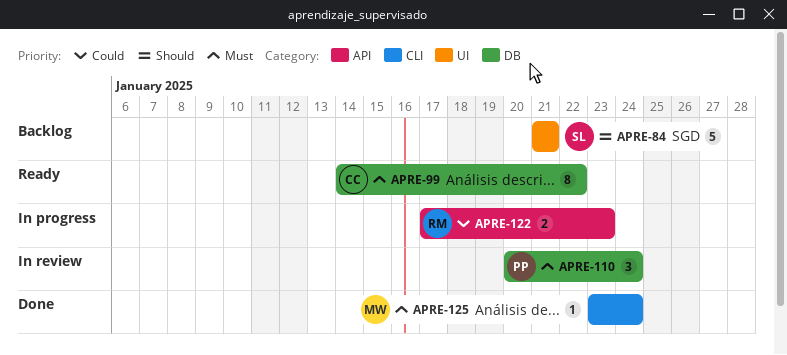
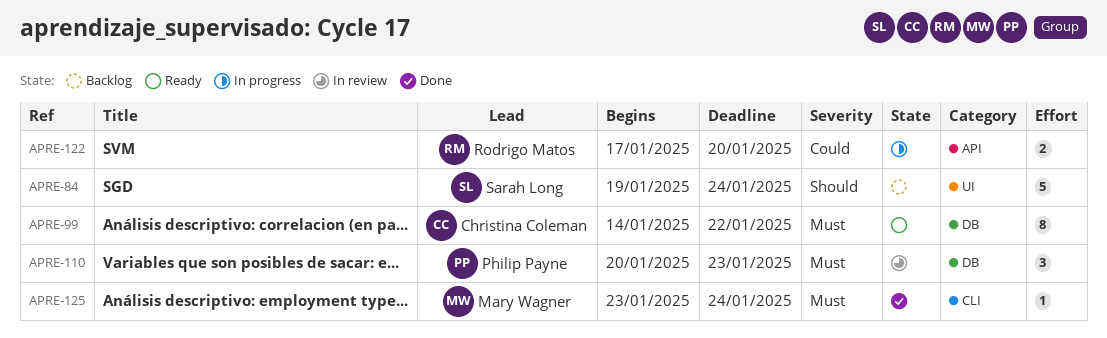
APRE-84, start: Jan 21 -> Jan 19
APRE-84, due: Jan 21 -> Jan 24
APRE-110, due: Jan 24 -> Jan 23
APRE-122, due: Jan 23 -> Jan 20

